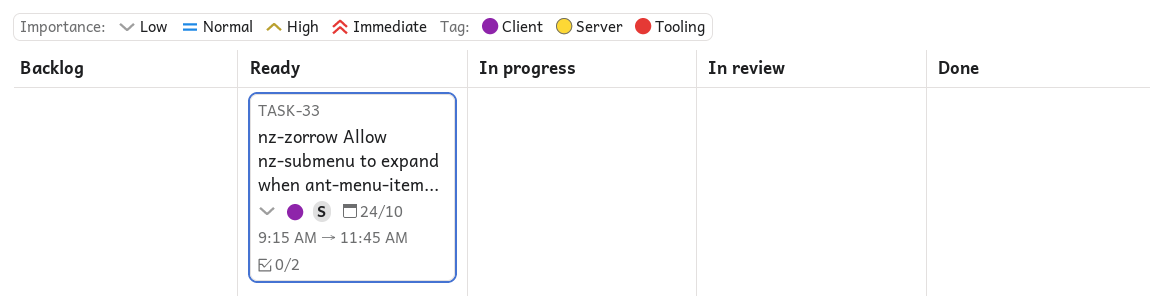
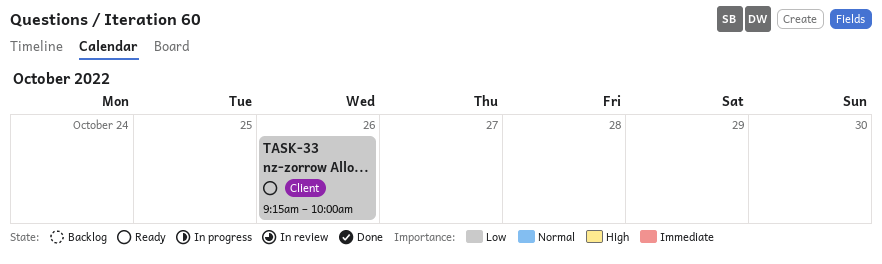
TASK-33, day: Oct 24 -> Oct 26
TASK-33, ends: 11:45 -> 10:00

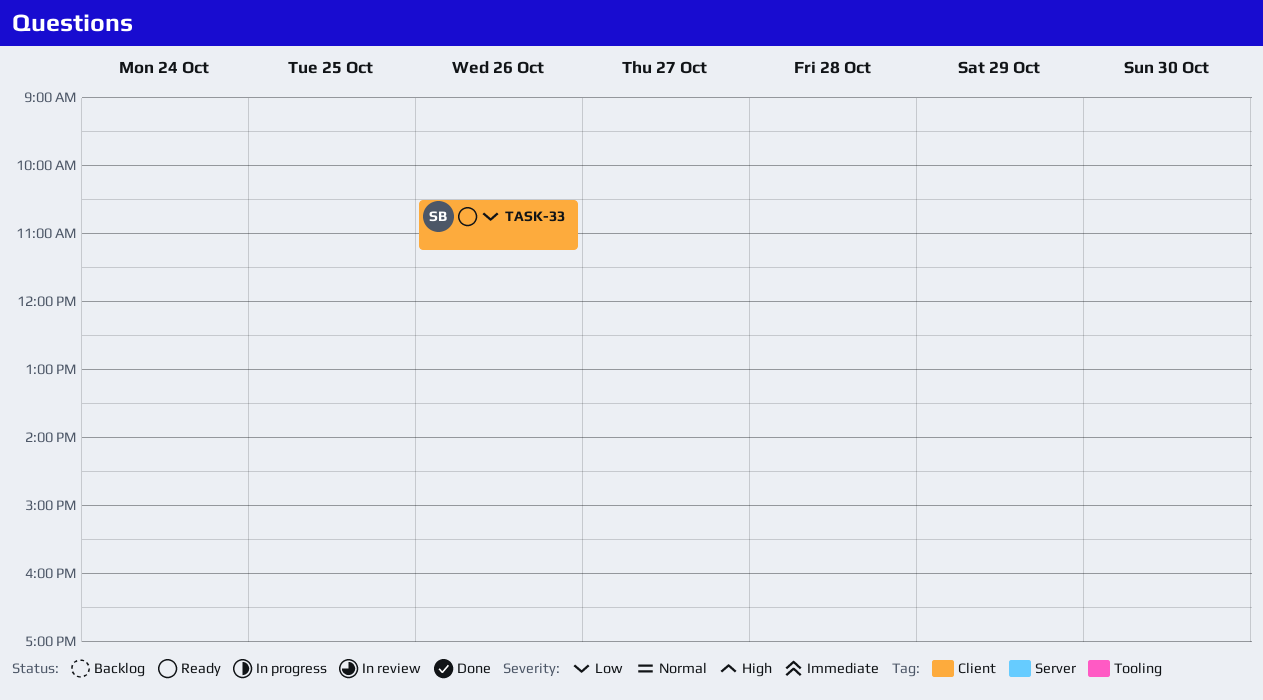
TASK-33, begins: 09:15 -> 10:30
TASK-33, ends: 10:00 -> 11:15

